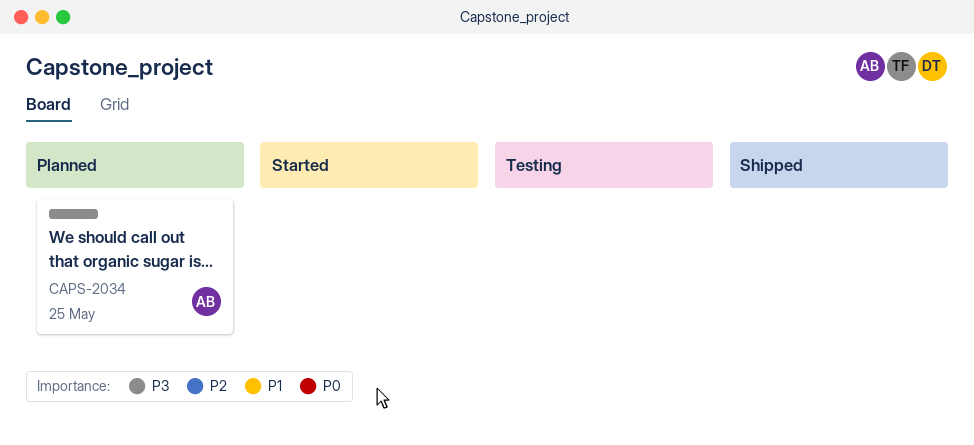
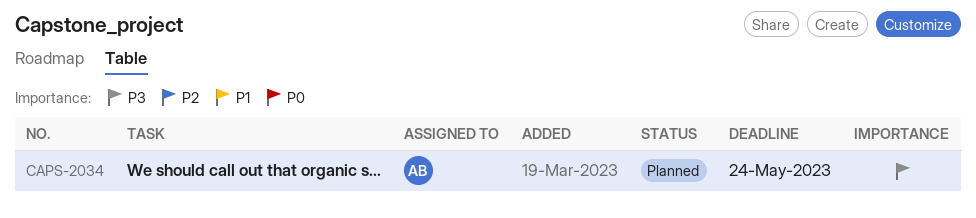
CAPS-2034, due: May 25 -> May 24

